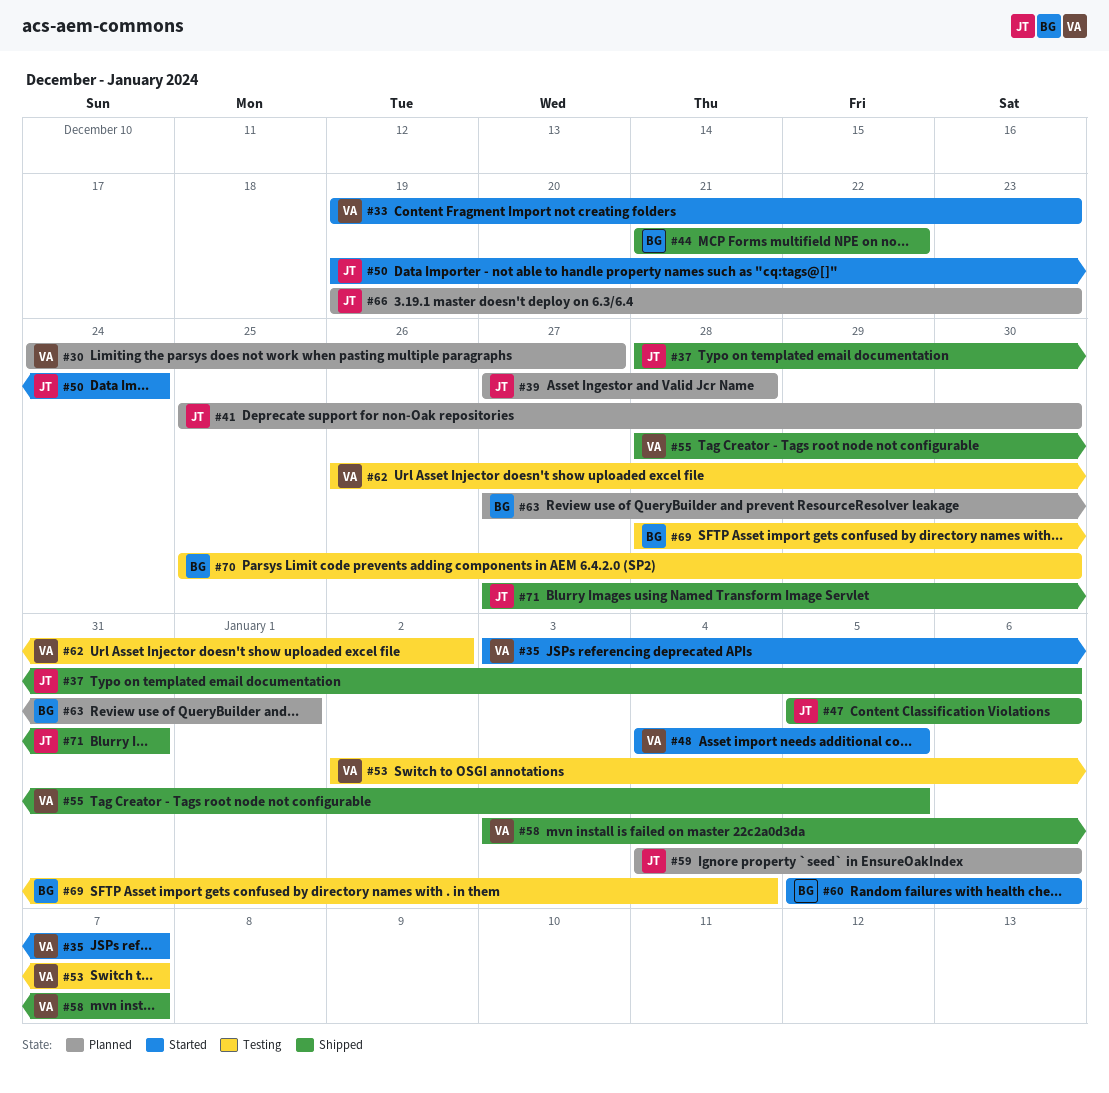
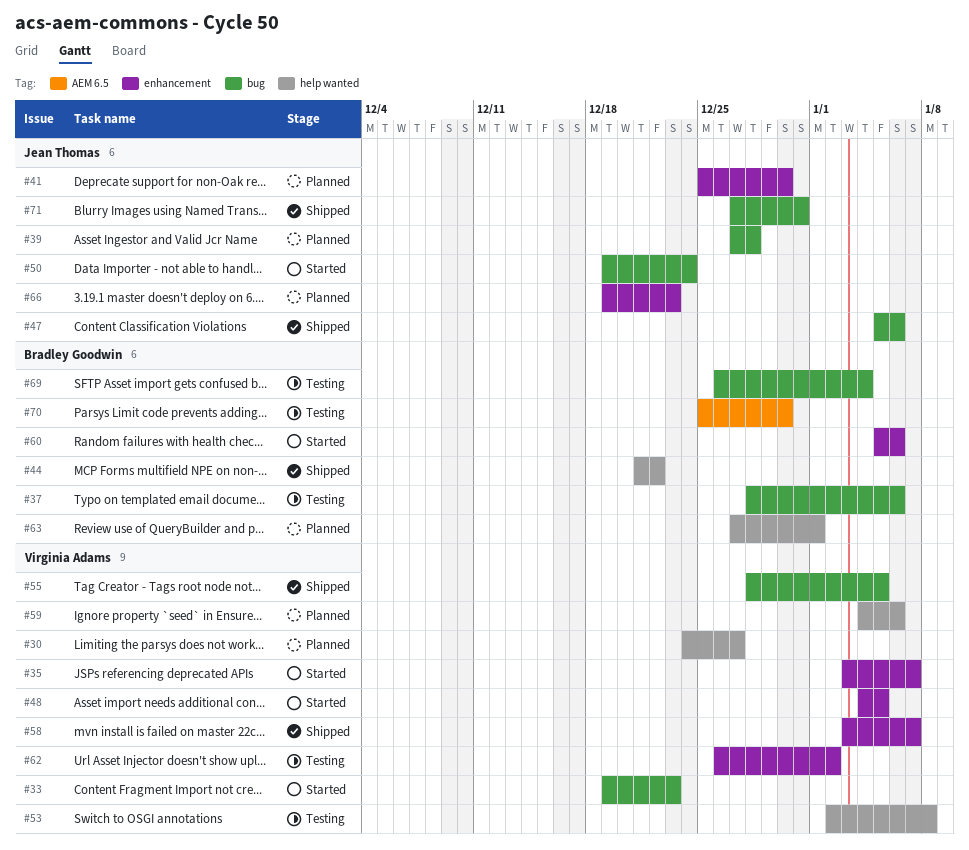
#37, status: Shipped -> Testing
#37, owner: Jean Thomas -> Bradley Goodwin
#53, due: Jan 7 -> Jan 8
#59, owner: Jean Thomas -> Virginia Adams
#69, start: Dec 28 -> Dec 26

